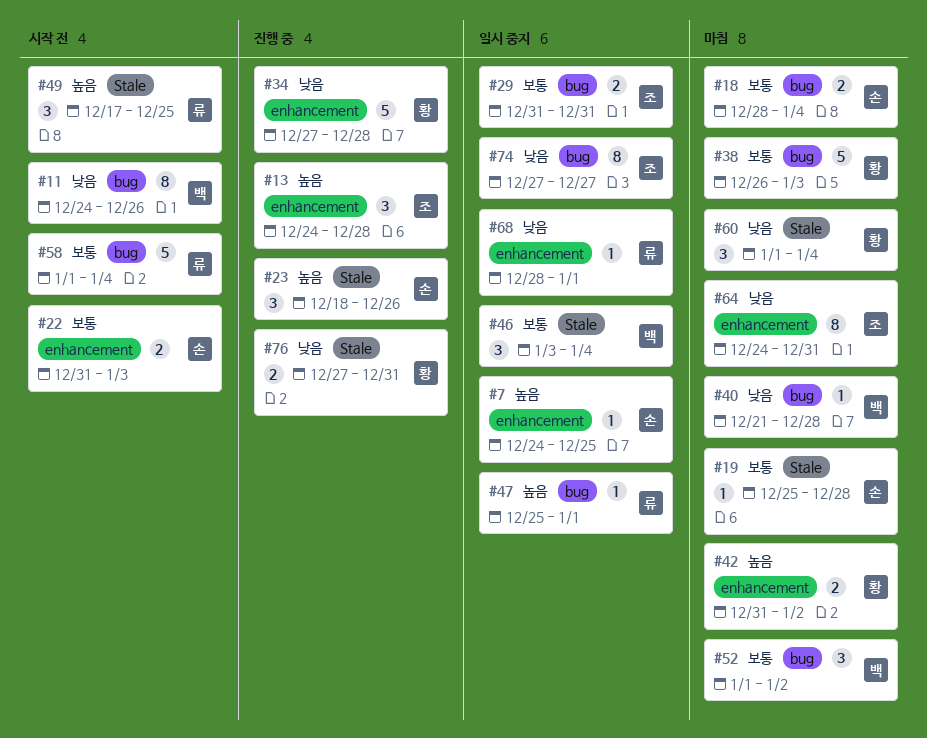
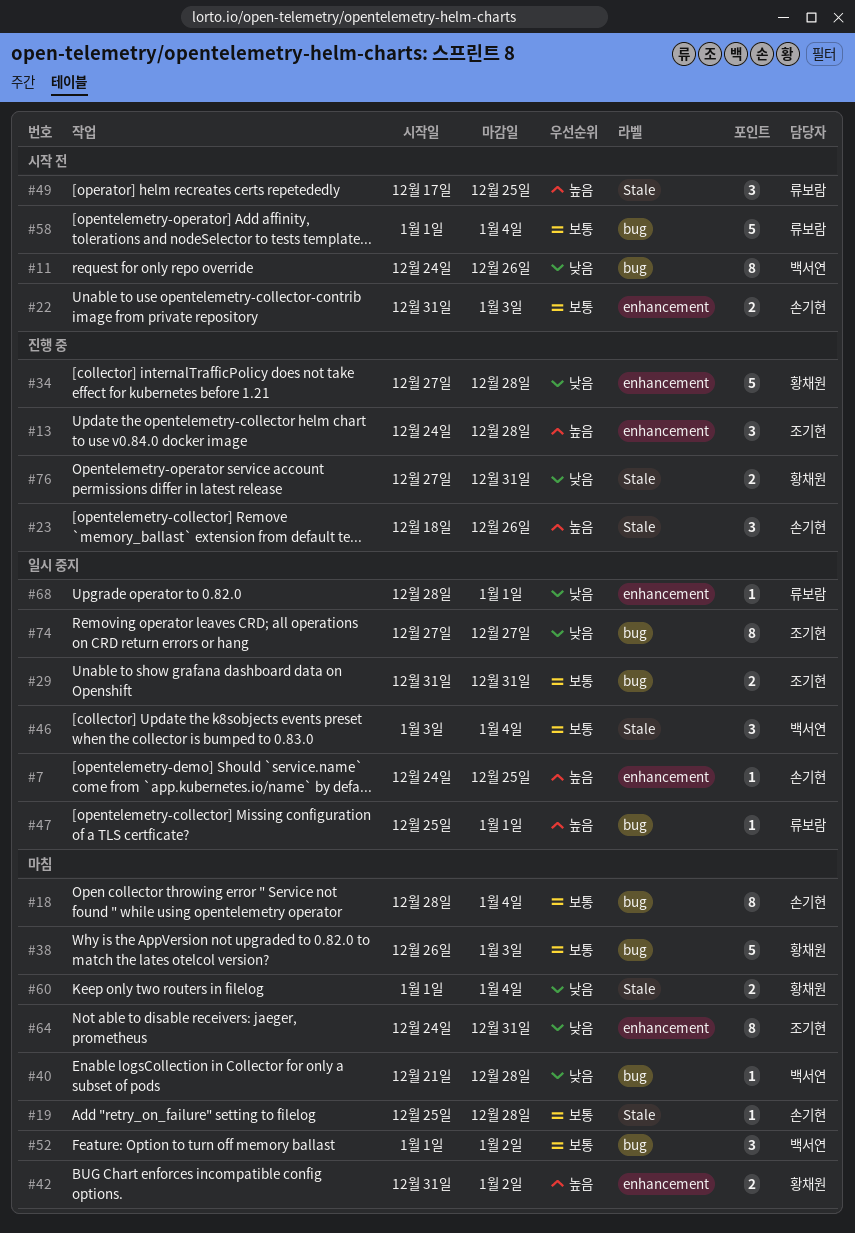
#18, estimate: 2 -> 8
#60, estimate: 3 -> 2

